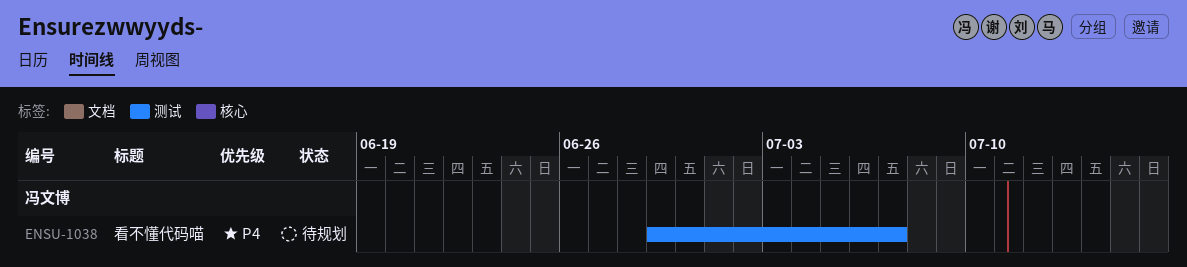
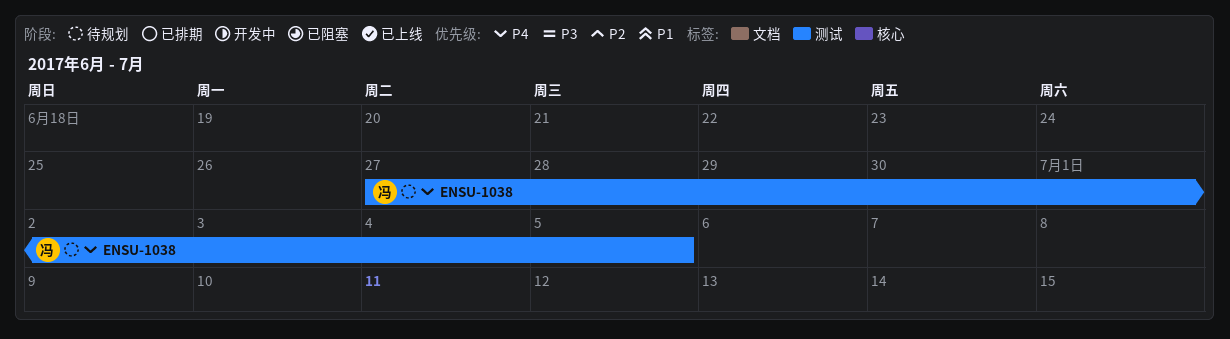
ENSU-1038, start: Jun 29 -> Jun 27
ENSU-1038, due: Jul 7 -> Jul 5

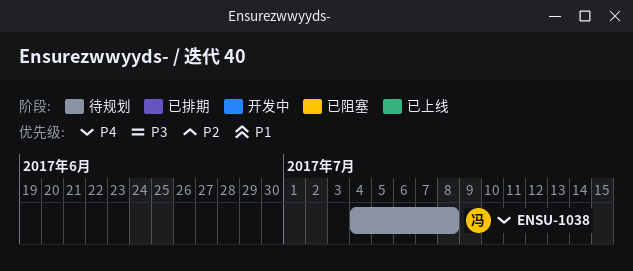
ENSU-1038, start: Jun 27 -> Jul 4
ENSU-1038, due: Jul 5 -> Jul 8

